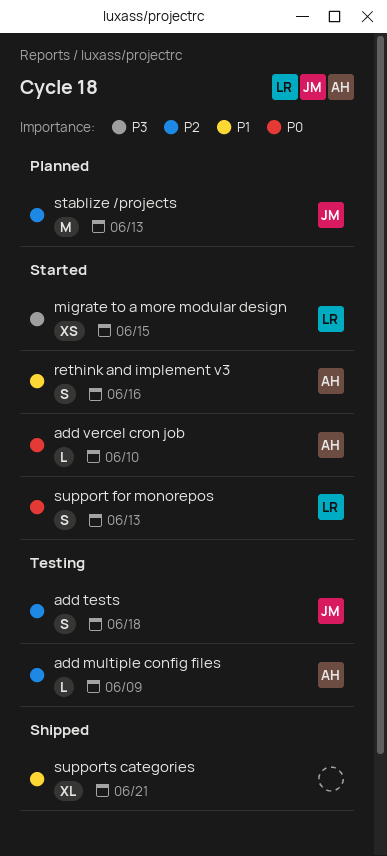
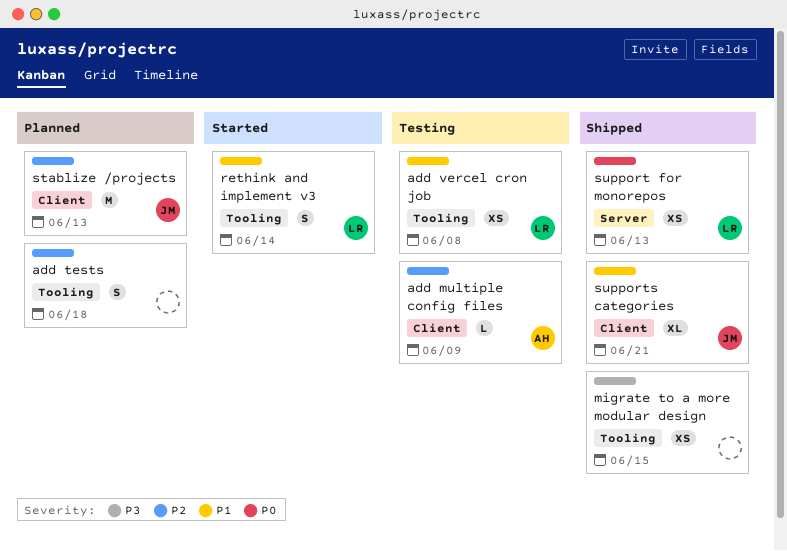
add tests, status: Testing -> Planned
add tests, owner: JM -> none
add vercel cron job, status: Started -> Testing
add vercel cron job, owner: AH -> LR
add vercel cron job, priority: P0 -> P1
add vercel cron job, estimate: L -> XS
add vercel cron job, due: Jun 10 -> Jun 8
migrate to a more modular design, status: Started -> Shipped
migrate to a more modular design, owner: LR -> none
rethink and implement v3, owner: AH -> LR
rethink and implement v3, due: Jun 16 -> Jun 14
support for monorepos, status: Started -> Shipped
support for monorepos, estimate: S -> XS
supports categories, owner: none -> JM

